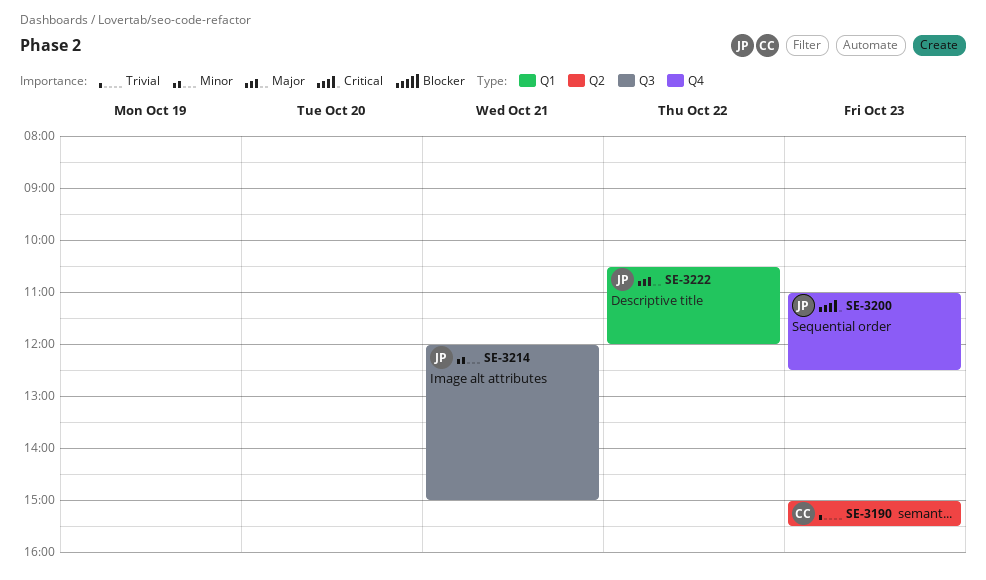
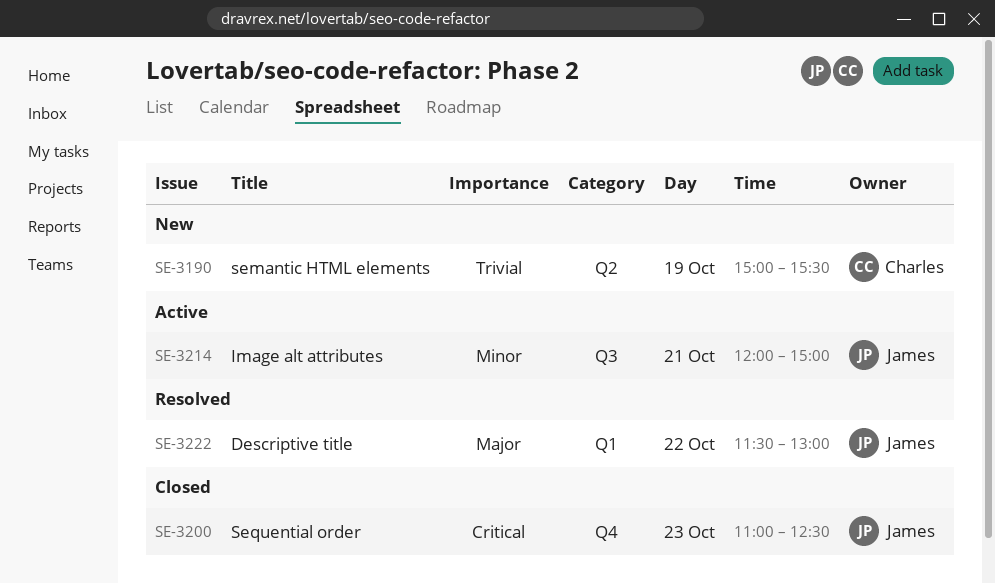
SE-3190, day: Oct 23 -> Oct 19
SE-3222, begins: 10:30 -> 11:30
SE-3222, ends: 12:00 -> 13:00

